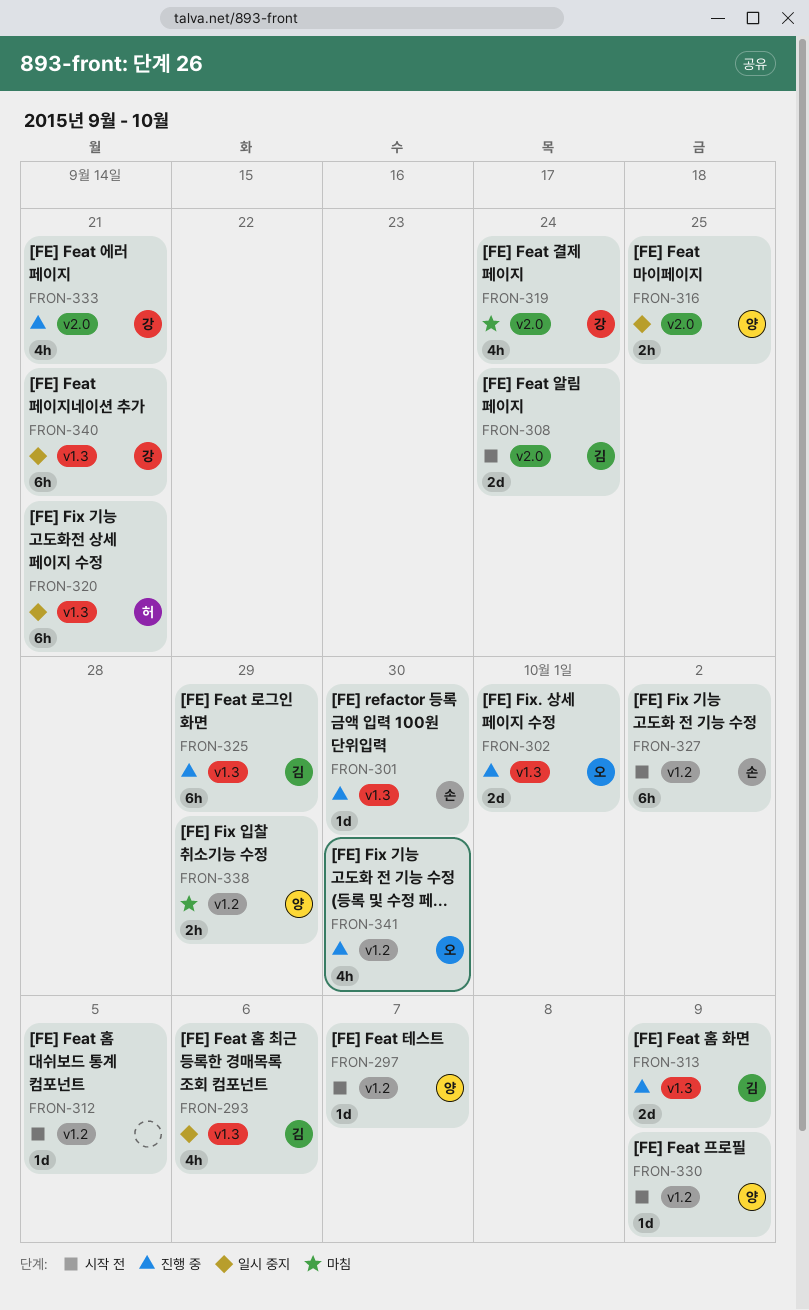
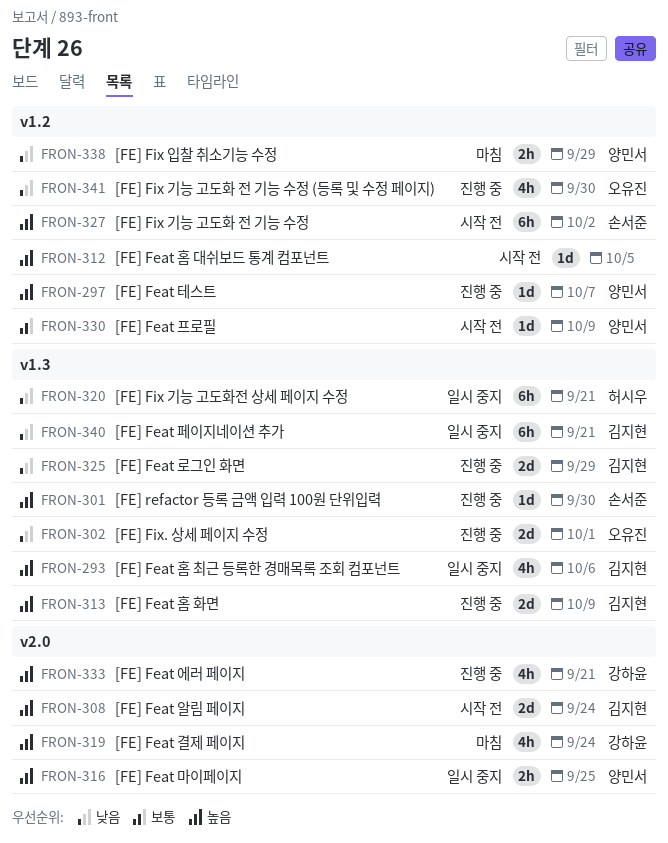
FRON-297, status: 시작 전 -> 진행 중
FRON-325, estimate: 6h -> 2d
FRON-340, owner: 강하윤 -> 김지현

